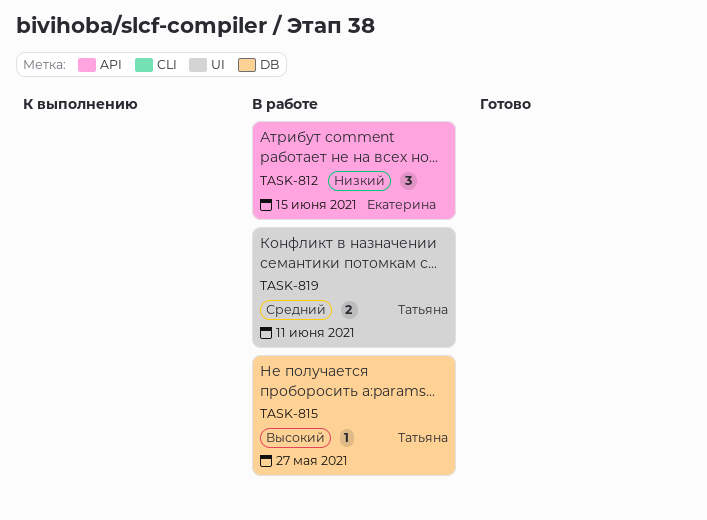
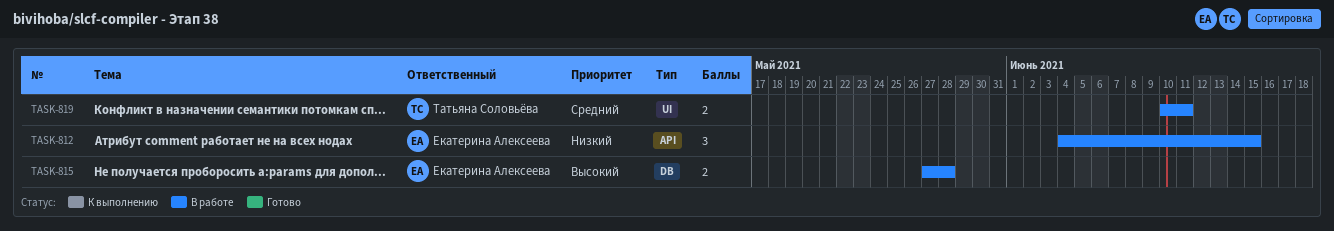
TASK-815, owner: Татьяна Соловьёва -> Екатерина Алексеева
TASK-815, estimate: 1 -> 2
TASK-815, due: May 27 -> May 28

